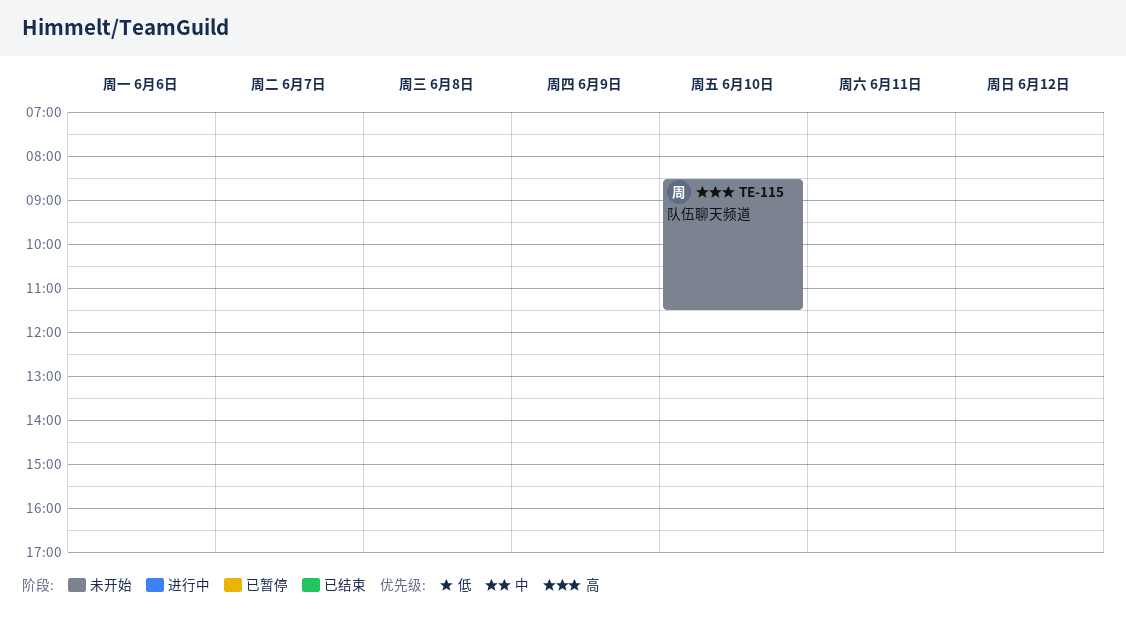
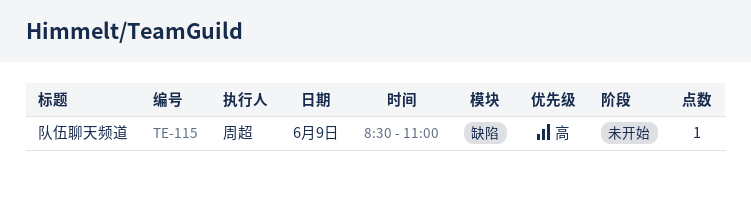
TE-115, day: Jun 10 -> Jun 9
TE-115, ends: 11:30 -> 11:00

